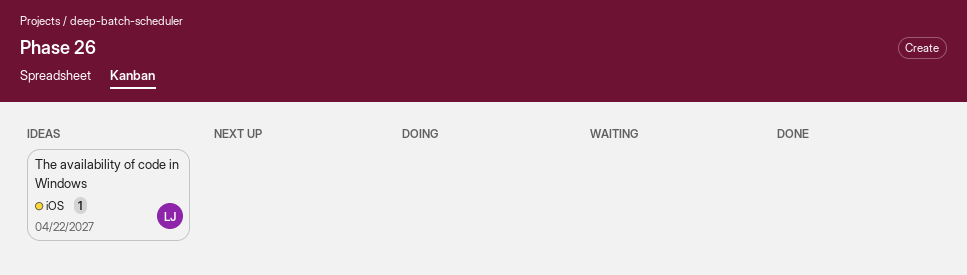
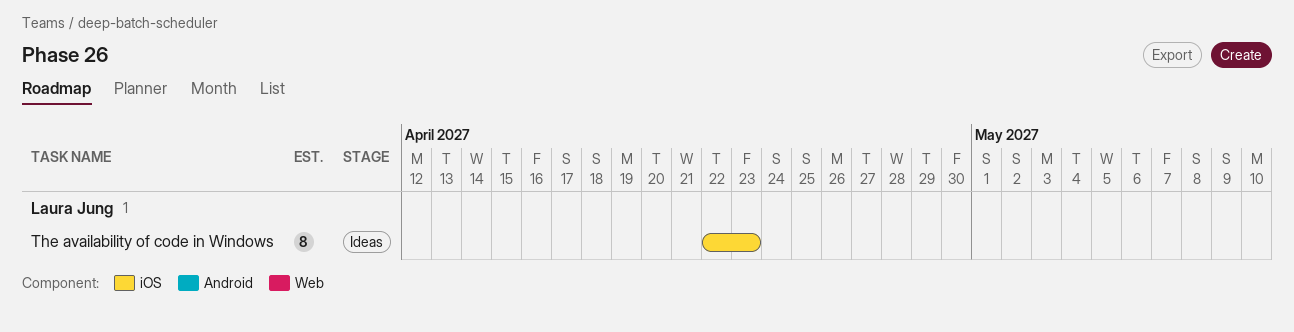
The availability of code in Windows, estimate: 1 -> 8
The availability of code in Windows, due: Apr 22 -> Apr 23

